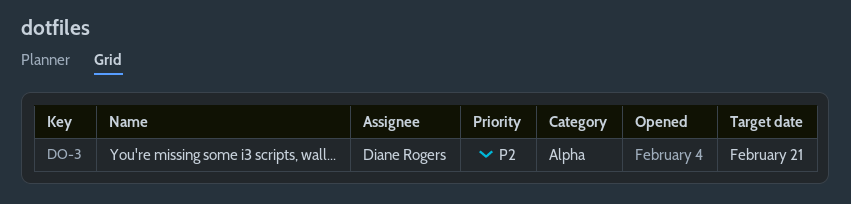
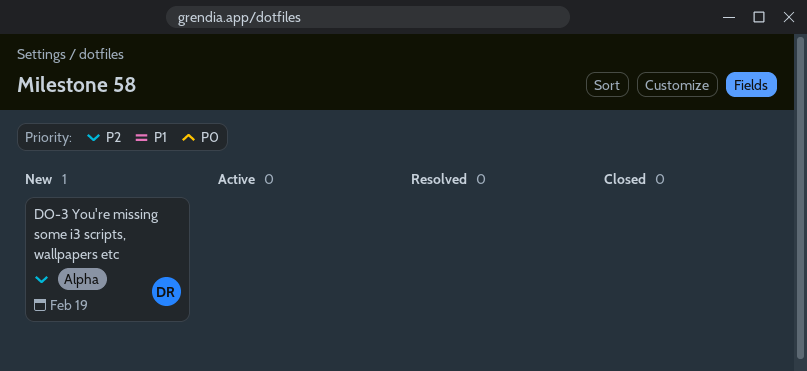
DO-3, due: Feb 21 -> Feb 19

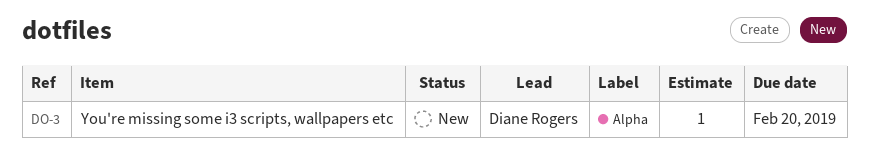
DO-3, due: Feb 19 -> Feb 20

